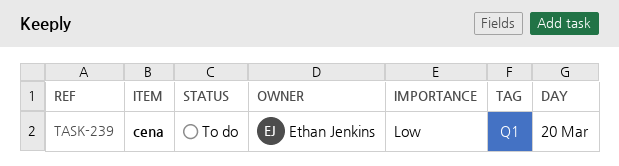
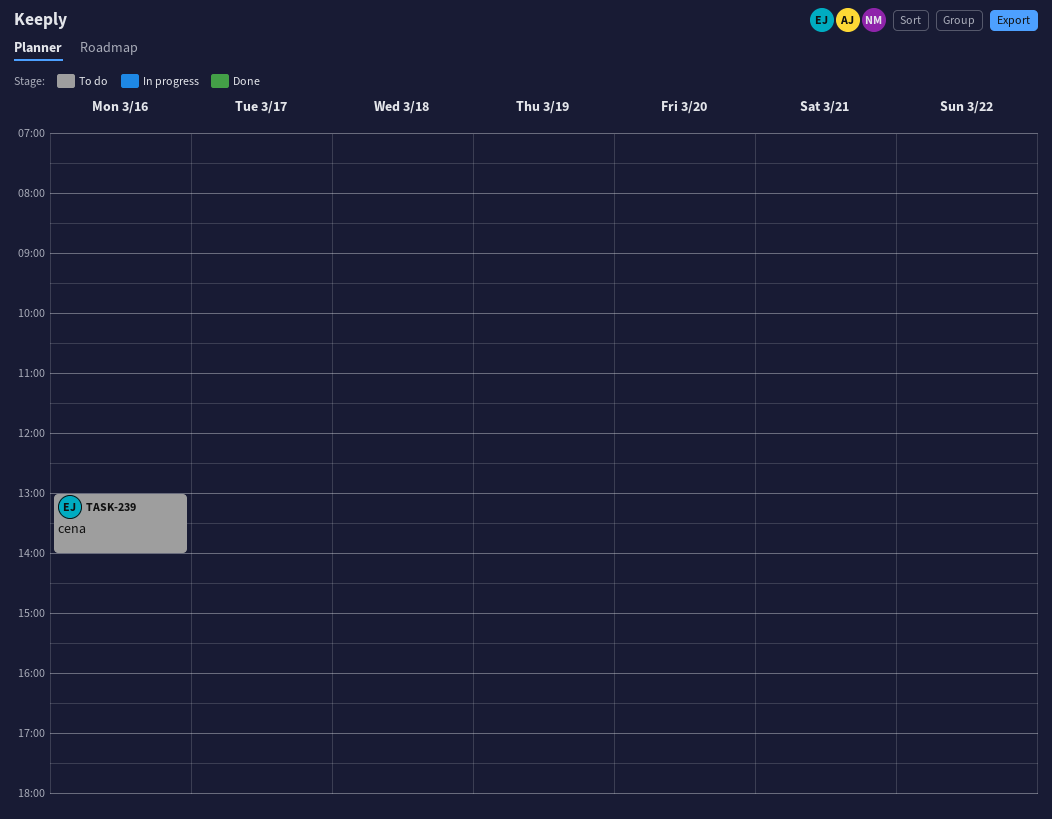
TASK-239, day: Mar 20 -> Mar 16

